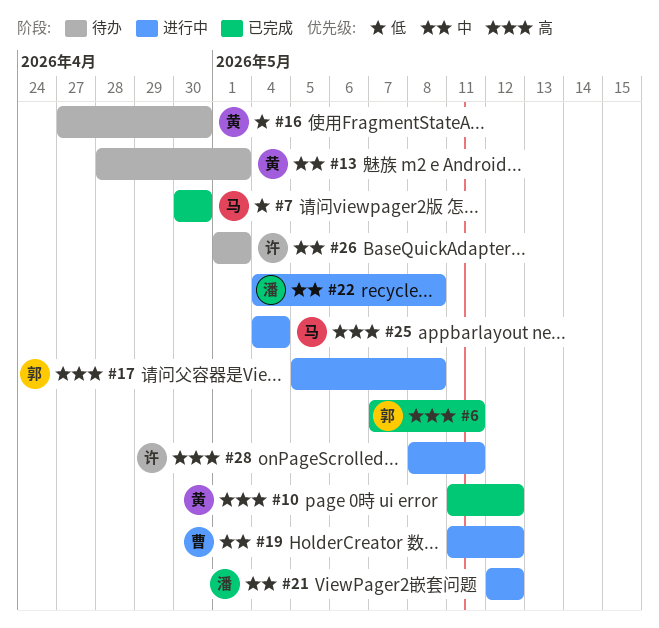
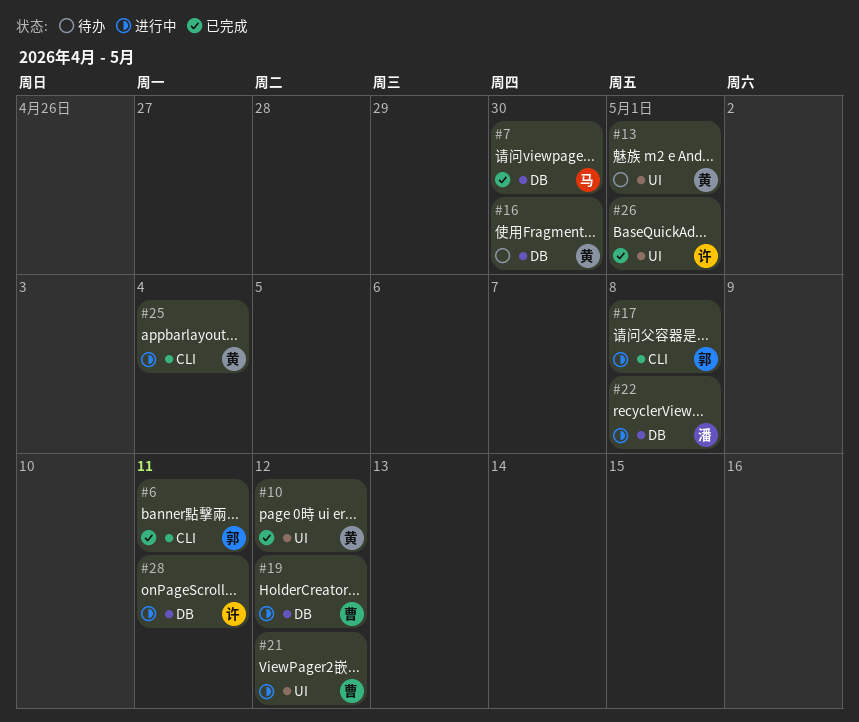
#21, owner: 潘 -> 曹
#25, owner: 马 -> 黄
#26, status: 待办 -> 已完成

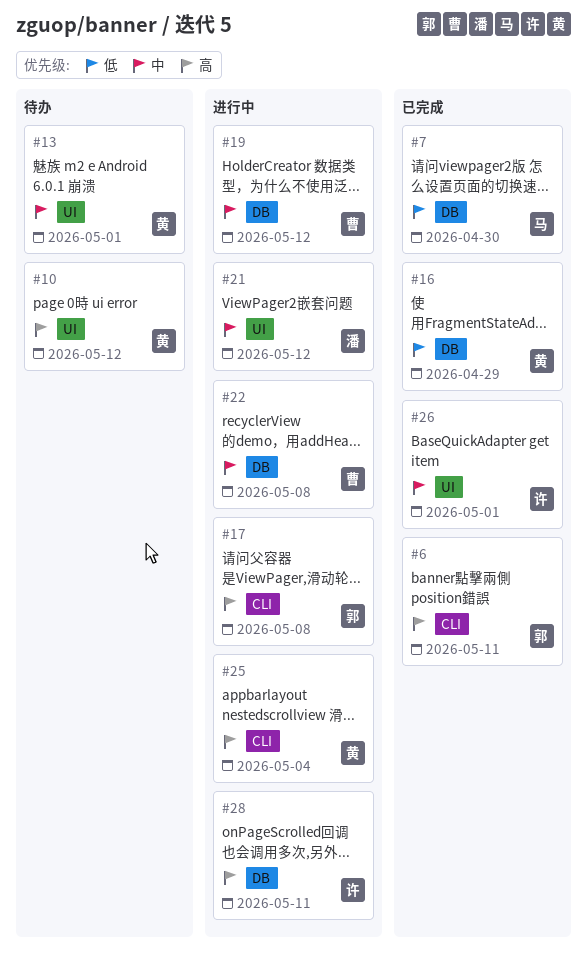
#10, status: 已完成 -> 待办
#16, status: 待办 -> 已完成
#16, due: Apr 30 -> Apr 29
#21, owner: 曹 -> 潘
#22, owner: 潘 -> 曹

